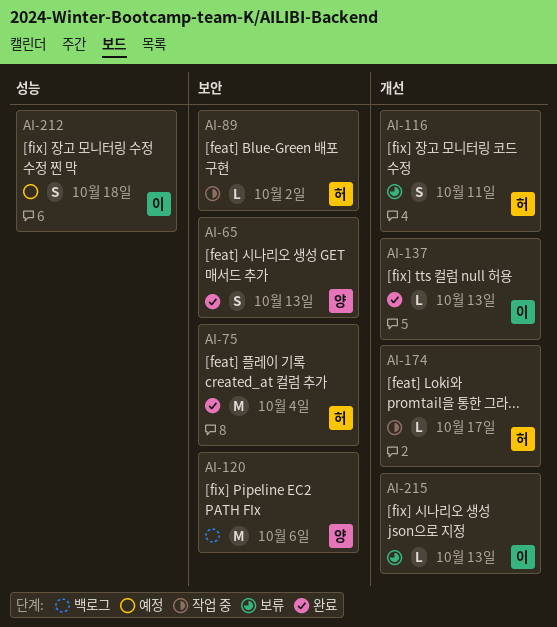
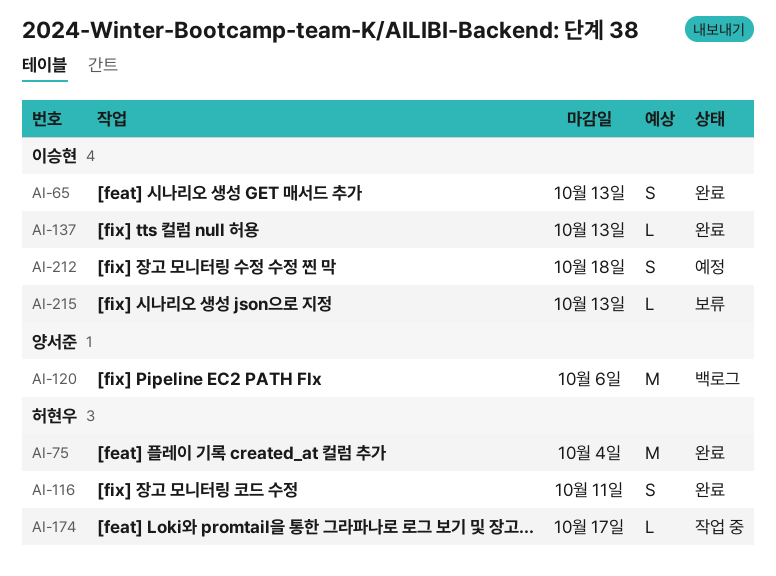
AI-65, owner: 양서준 -> 이승현
AI-89: present -> none
AI-116, status: 보류 -> 완료

